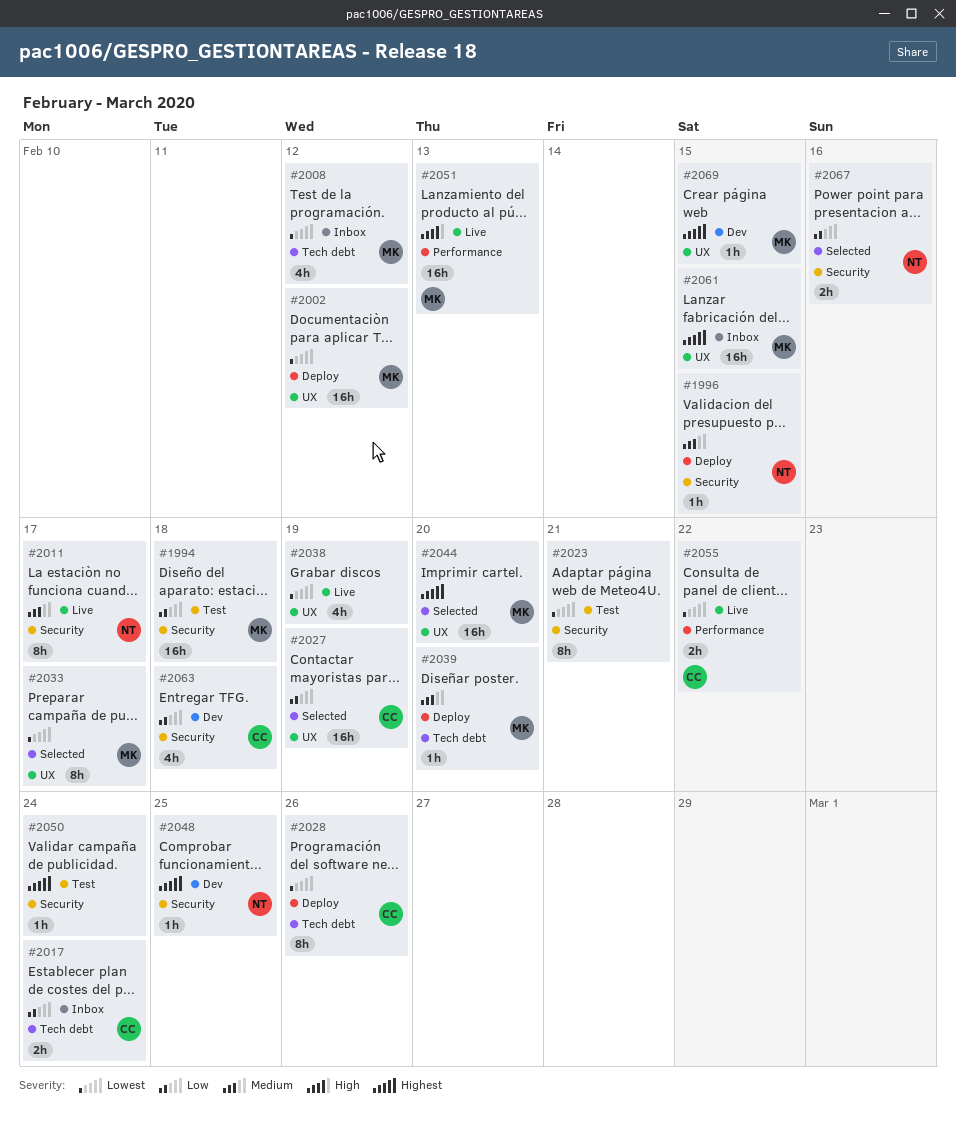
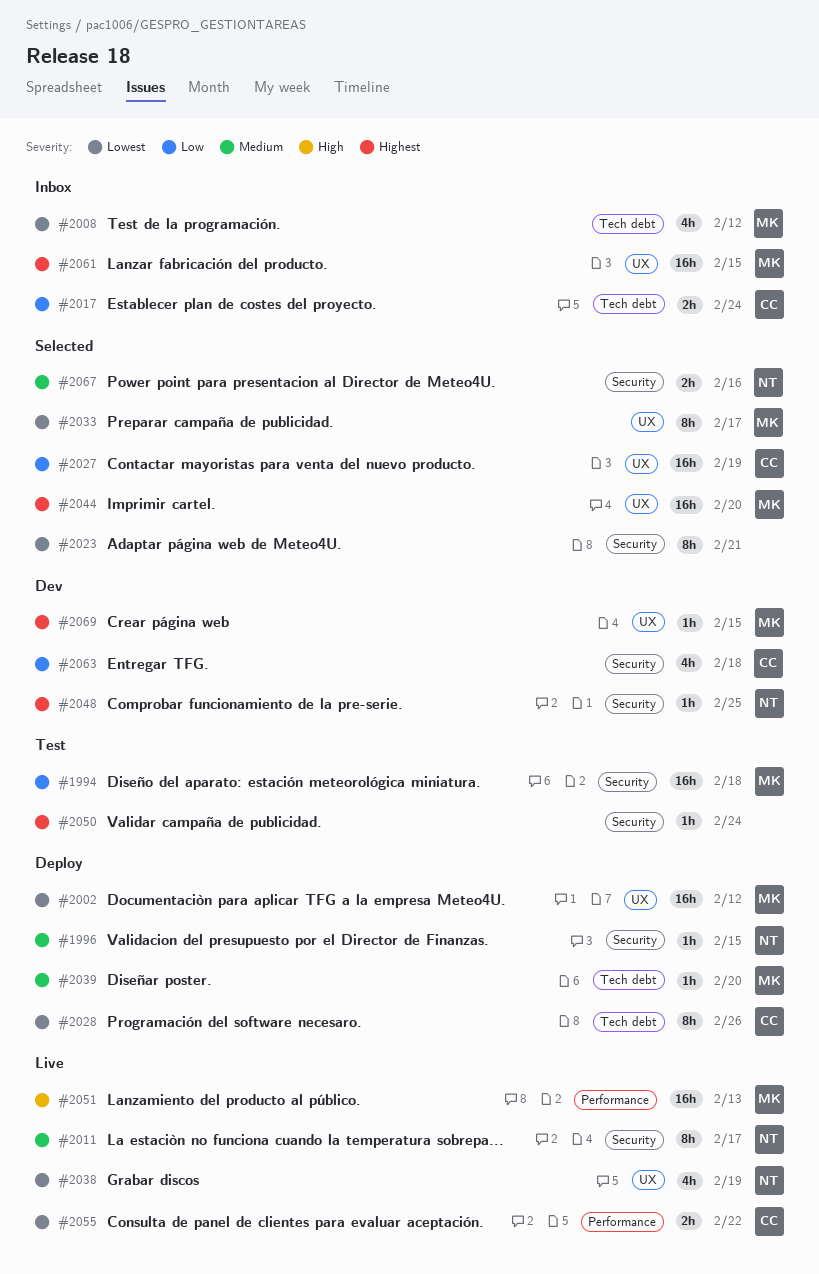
#2023, status: Test -> Selected
#2038, owner: none -> NT
#2067, priority: Low -> Medium

